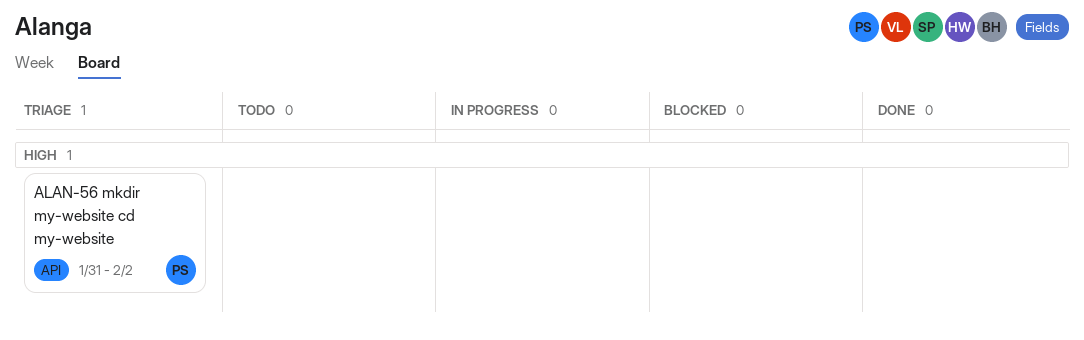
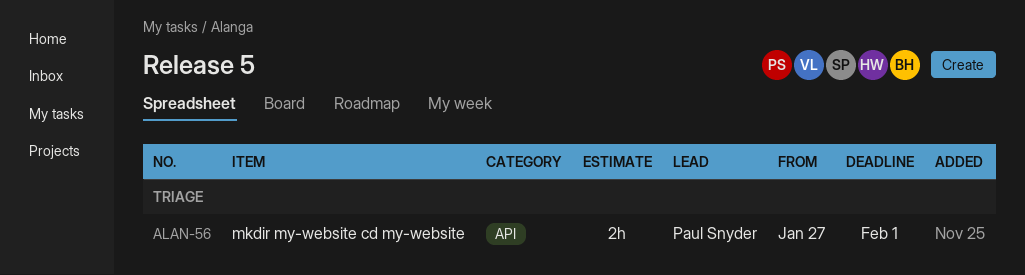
ALAN-56, start: Jan 31 -> Jan 27
ALAN-56, due: Feb 2 -> Feb 1

